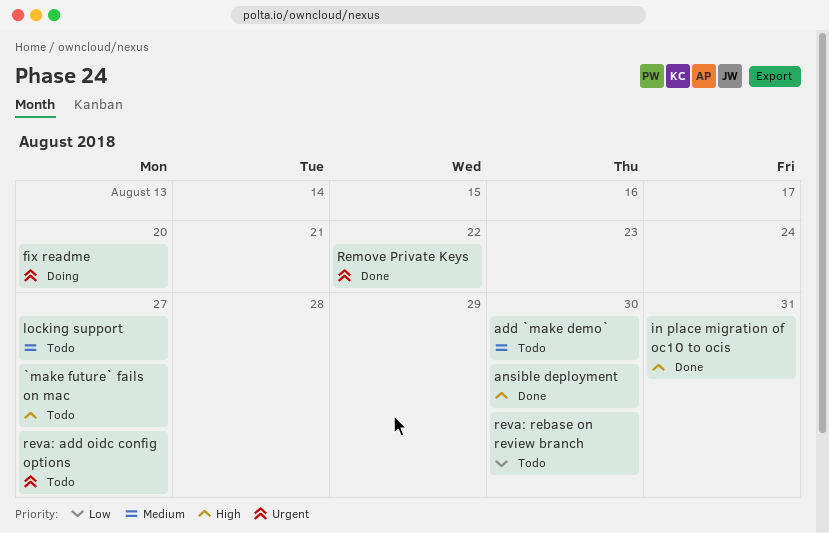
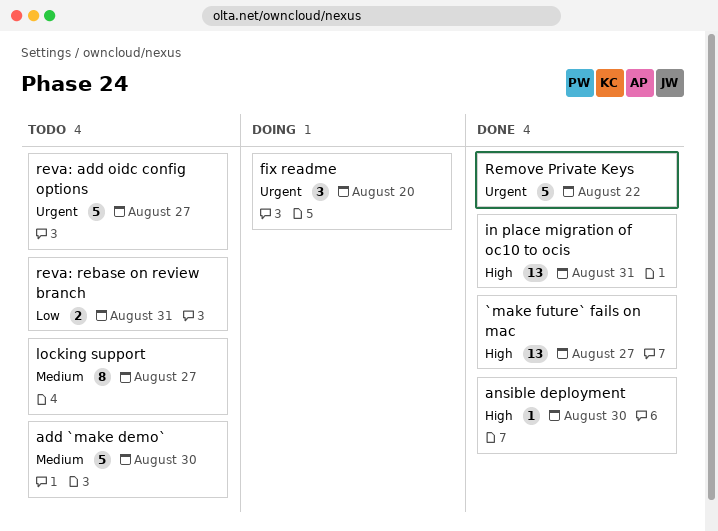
`make future` fails on mac, status: Todo -> Done
reva: rebase on review branch, due: Aug 30 -> Aug 31

